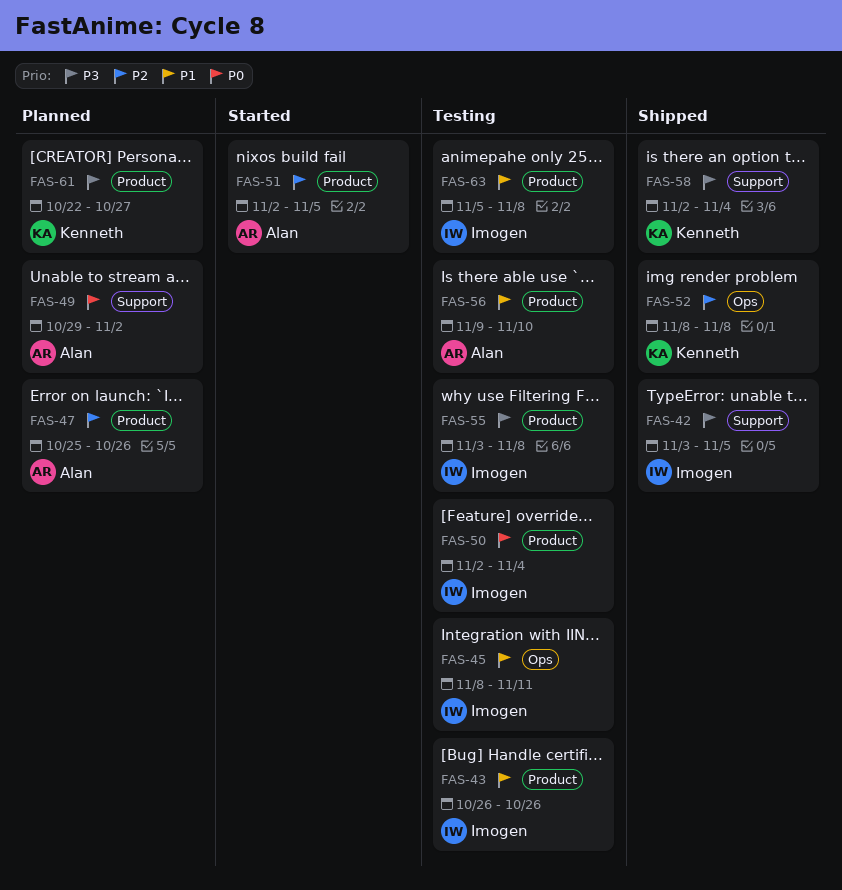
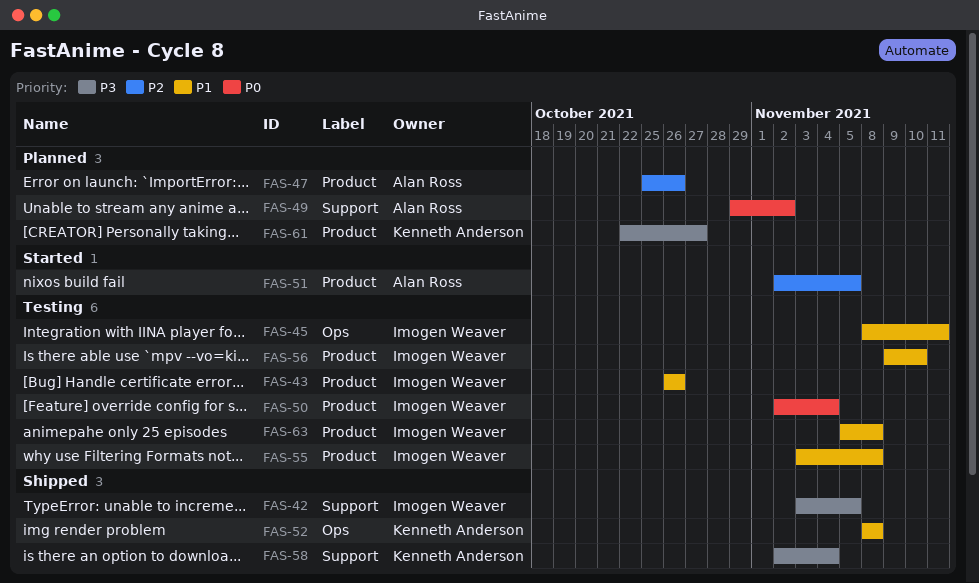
FAS-52, priority: P2 -> P1
FAS-55, priority: P3 -> P1
FAS-56, owner: Alan Ross -> Imogen Weaver

